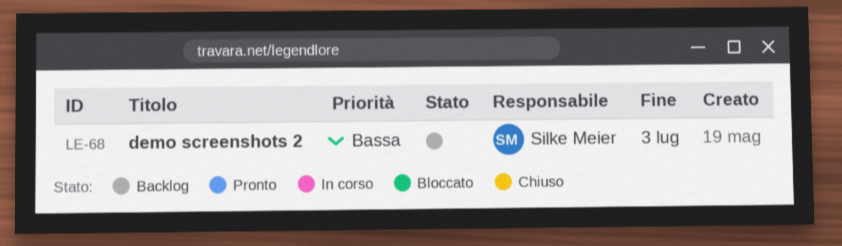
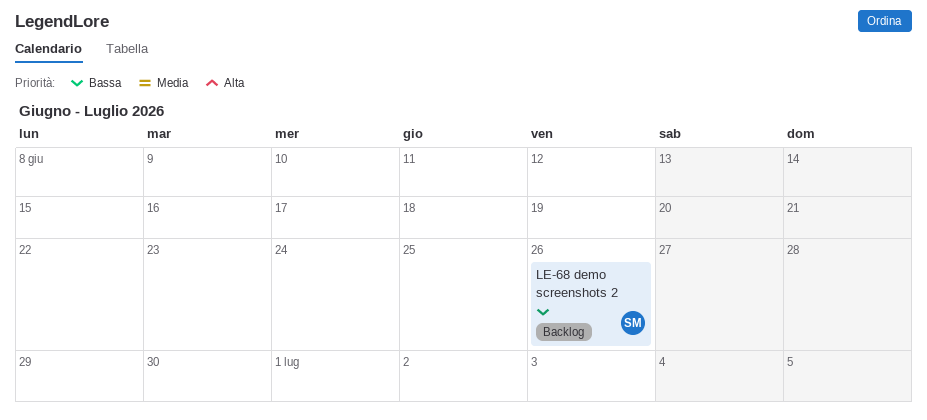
LE-68, due: Jul 3 -> Jun 26

